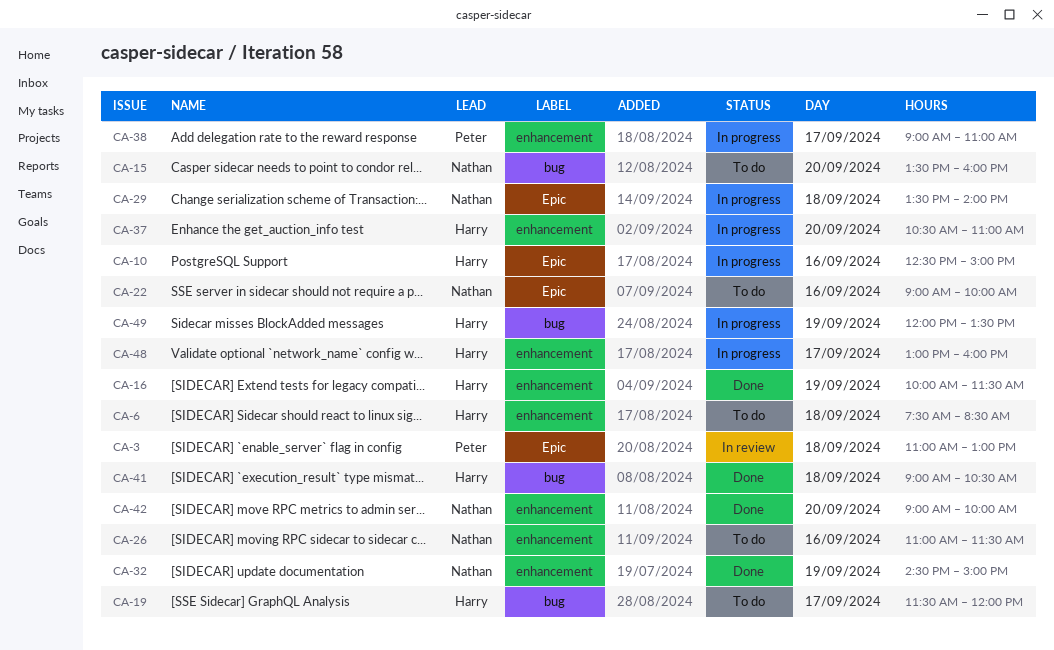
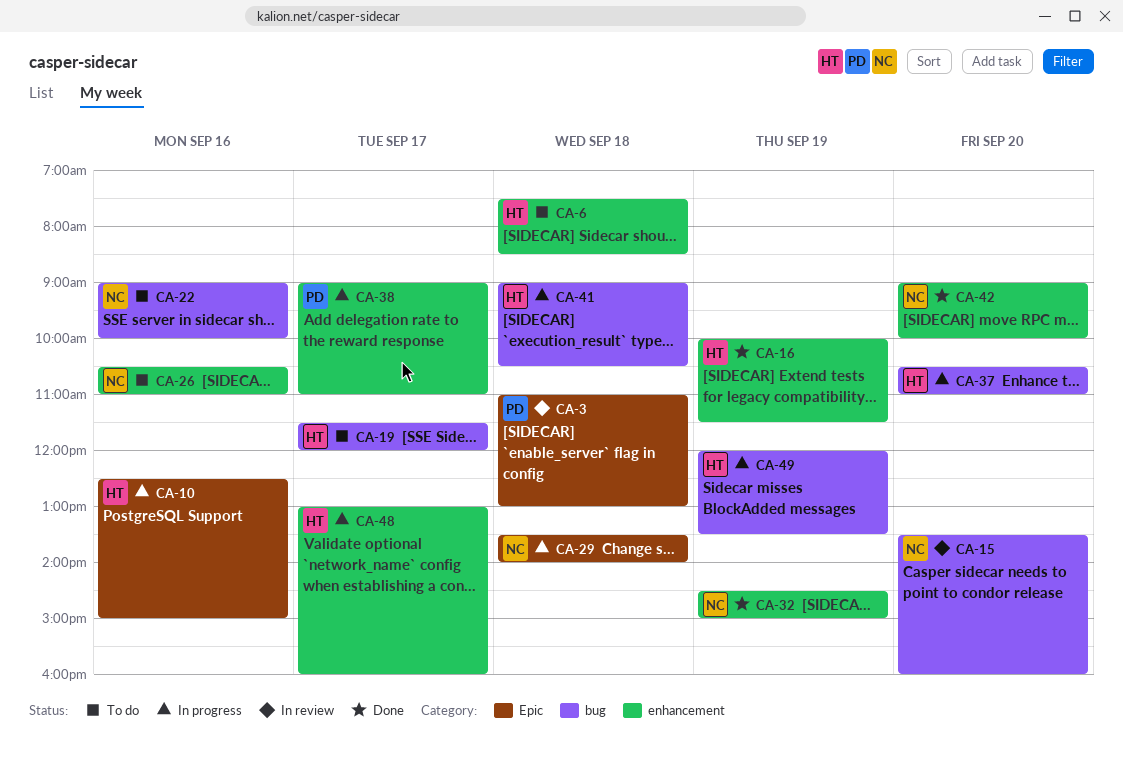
CA-15, status: To do -> In review
CA-22, label: Epic -> bug
CA-26, begins: 11:00 -> 10:30
CA-26, ends: 11:30 -> 11:00
CA-37, label: enhancement -> bug
CA-41, status: Done -> In progress

